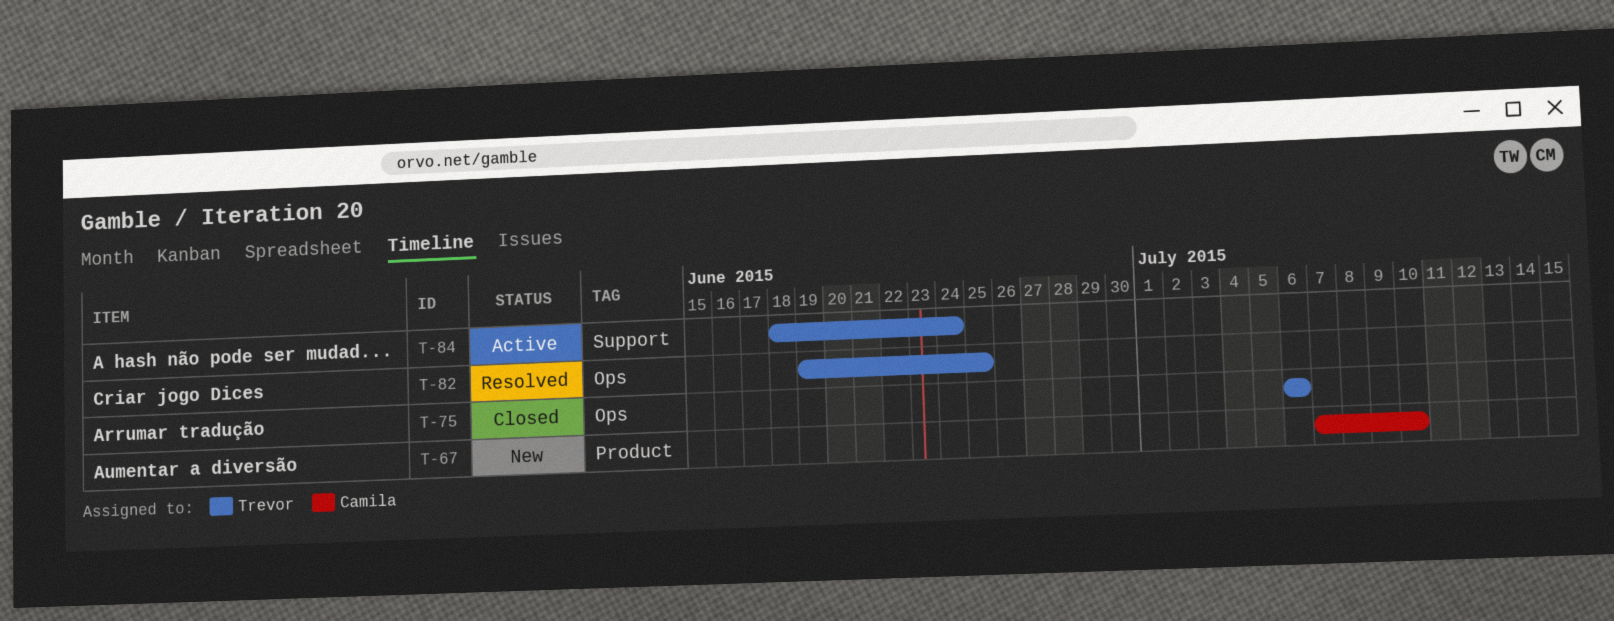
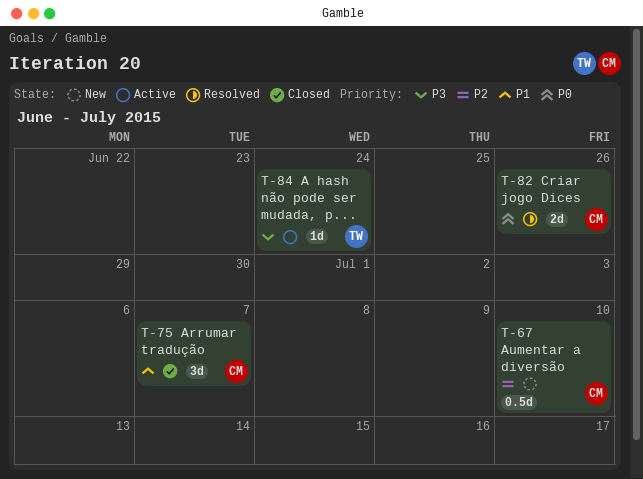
T-75, owner: Trevor -> Camila
T-75, due: Jul 6 -> Jul 7
T-82, owner: Trevor -> Camila
T-82, due: Jun 25 -> Jun 26

